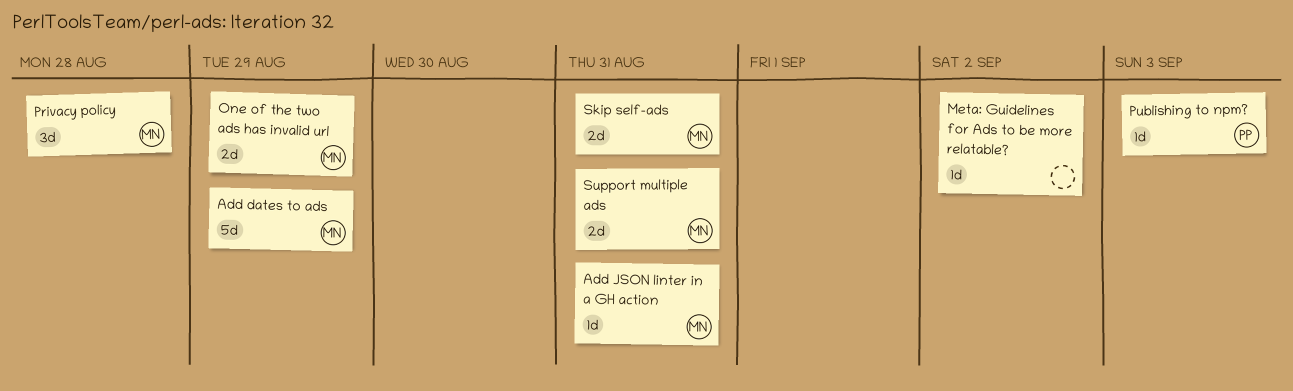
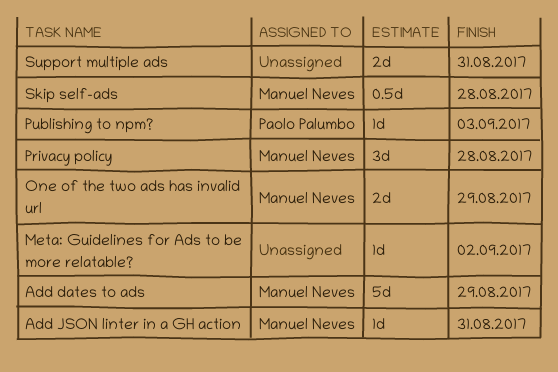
Skip self-ads, estimate: 2d -> 0.5d
Skip self-ads, due: Aug 31 -> Aug 28
Support multiple ads, owner: Manuel Neves -> none

